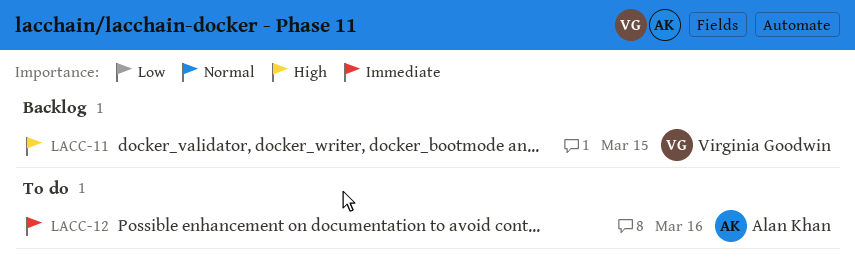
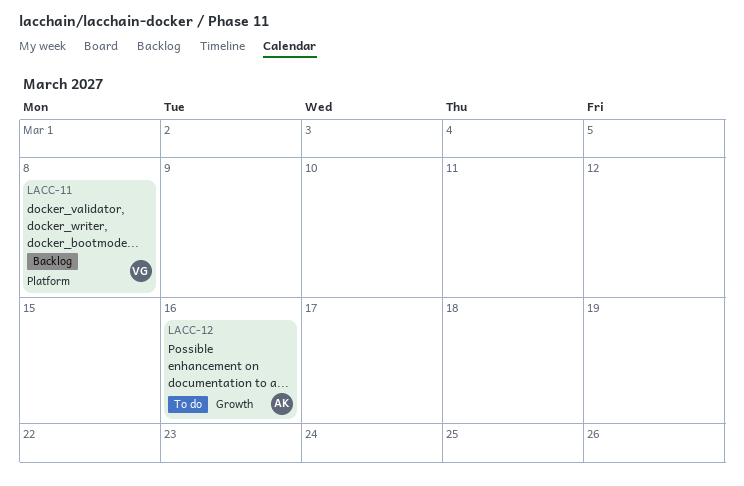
LACC-11, due: Mar 15 -> Mar 8

